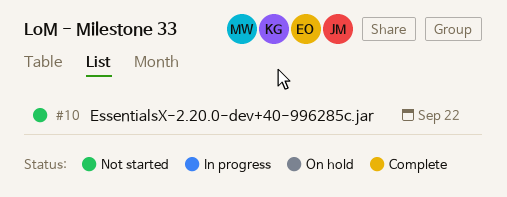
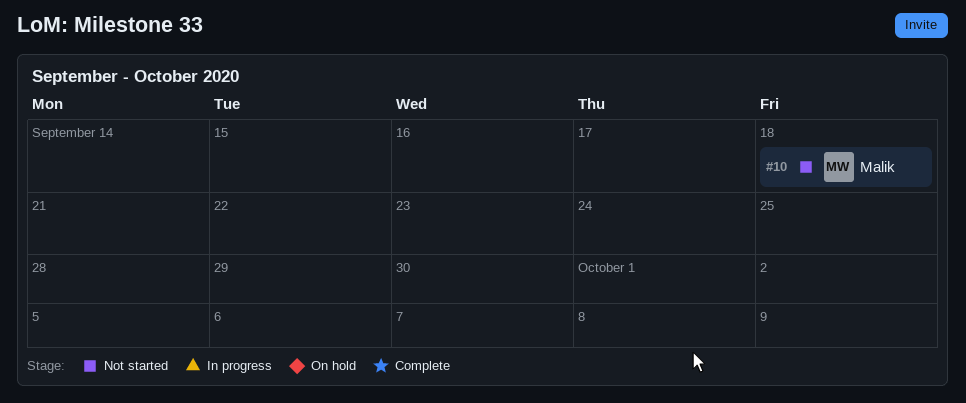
#10, due: Sep 22 -> Sep 18

